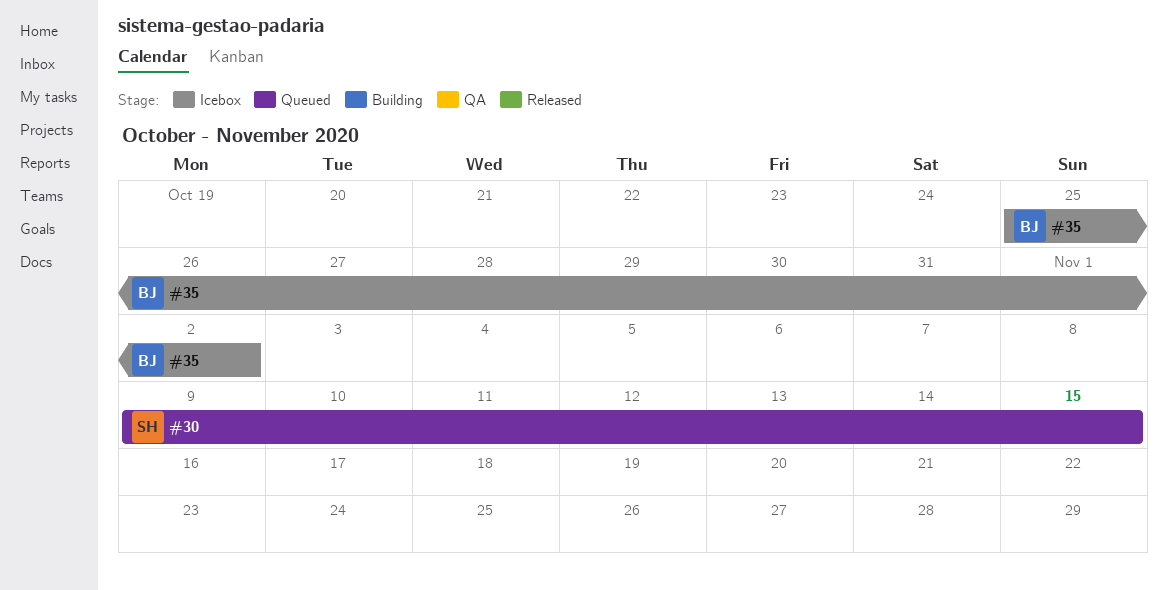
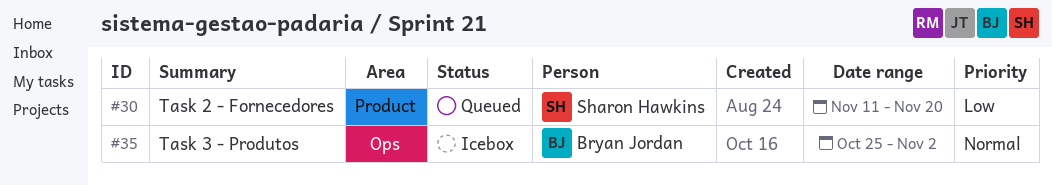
#30, start: Nov 9 -> Nov 11
#30, due: Nov 15 -> Nov 20

